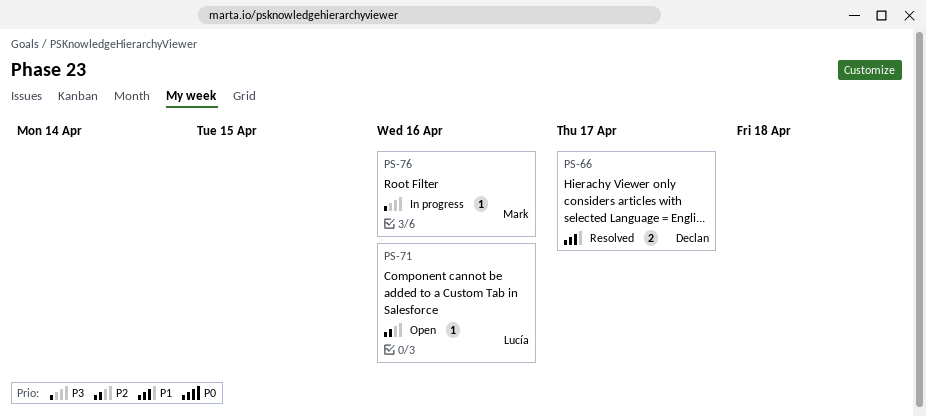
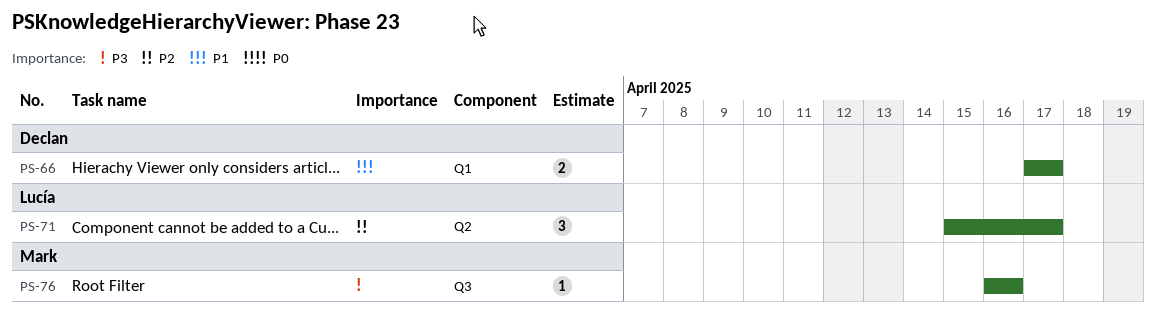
PS-71, estimate: 1 -> 3
PS-71, due: Apr 16 -> Apr 17

